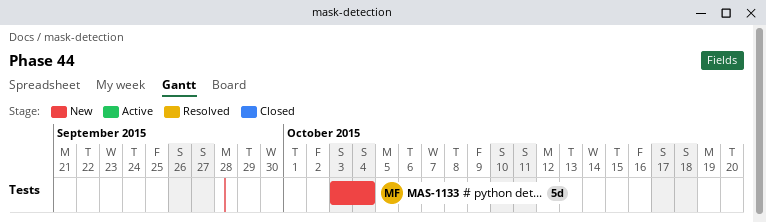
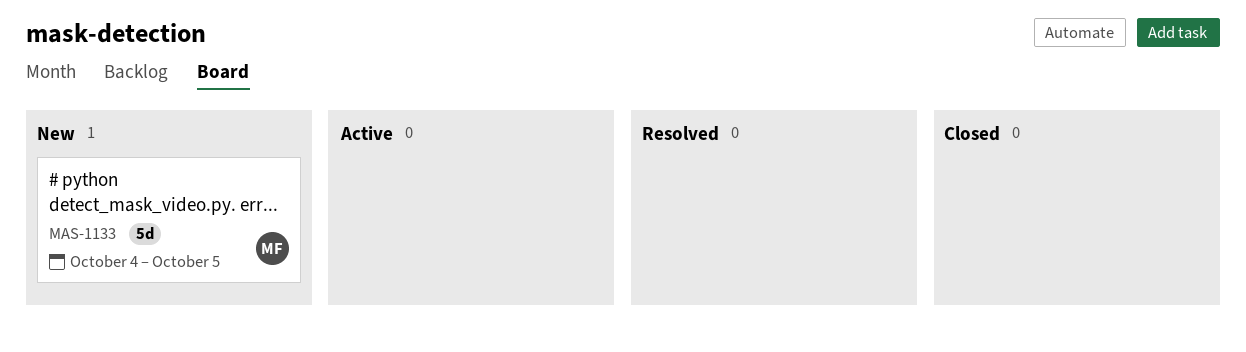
MAS-1133, start: Oct 3 -> Oct 4
MAS-1133, due: Oct 4 -> Oct 5

